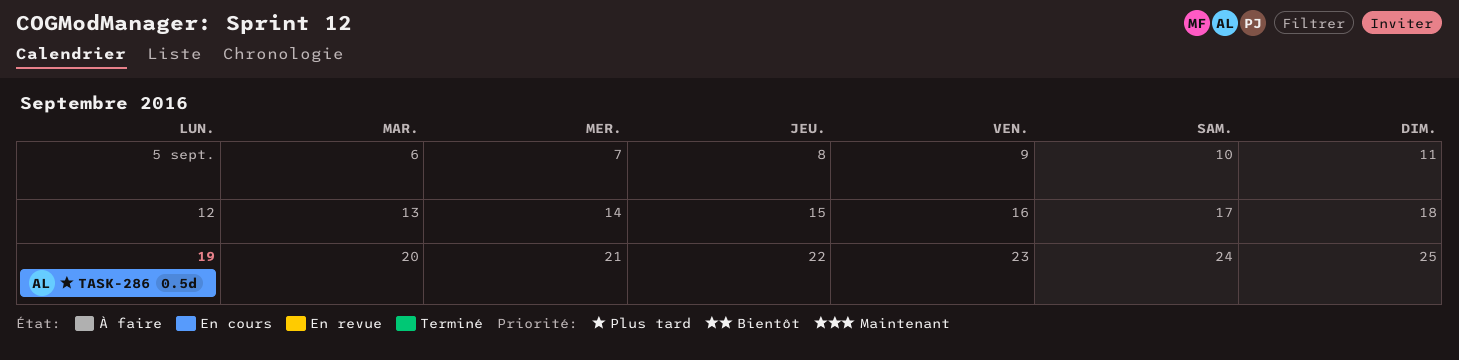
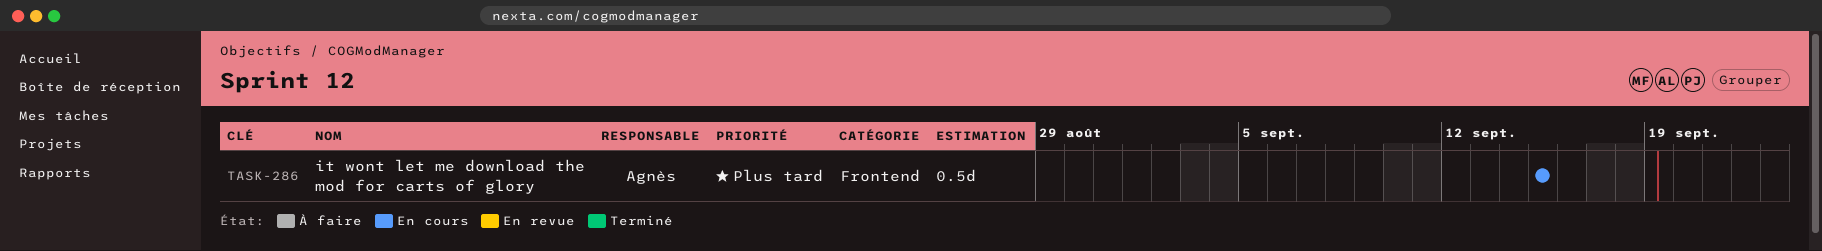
TASK-286, start: Sep 19 -> Sep 15
TASK-286, due: Sep 19 -> Sep 15

